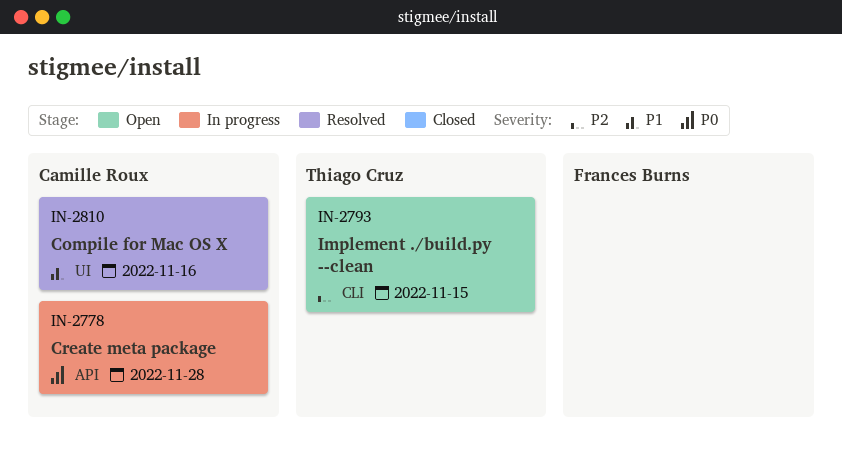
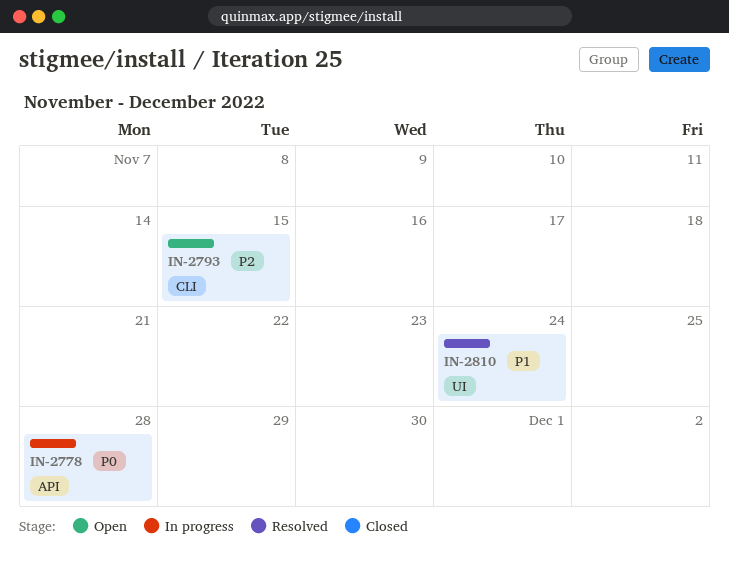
IN-2810, due: Nov 16 -> Nov 24

